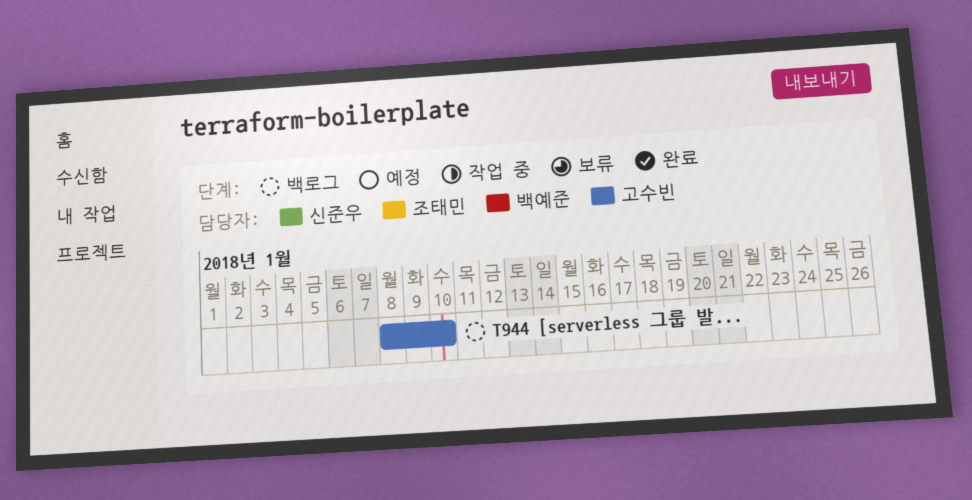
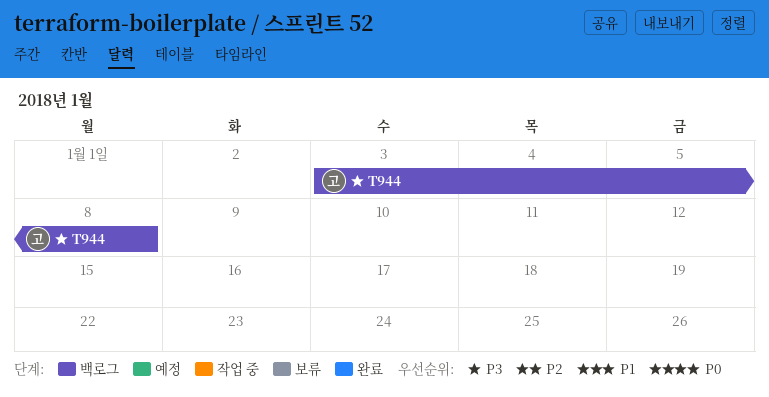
T944, start: Jan 8 -> Jan 3
T944, due: Jan 10 -> Jan 8

